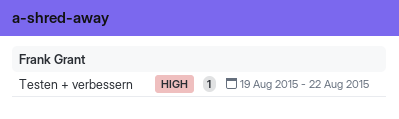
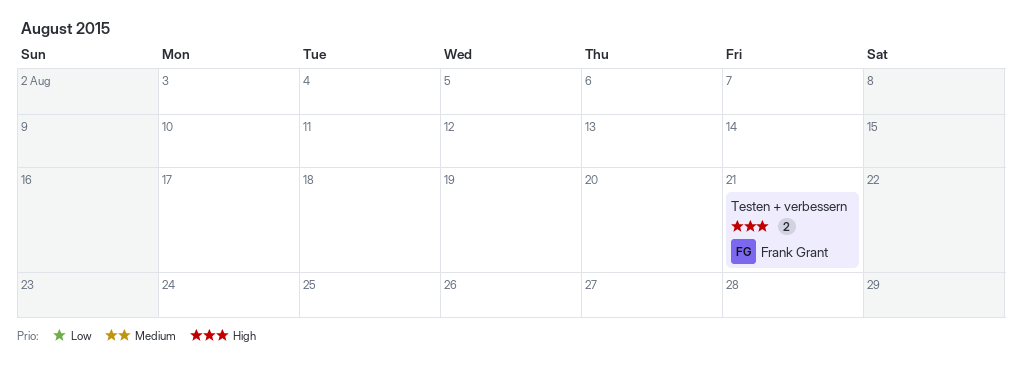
Testen + verbessern, estimate: 1 -> 2
Testen + verbessern, due: Aug 22 -> Aug 21

